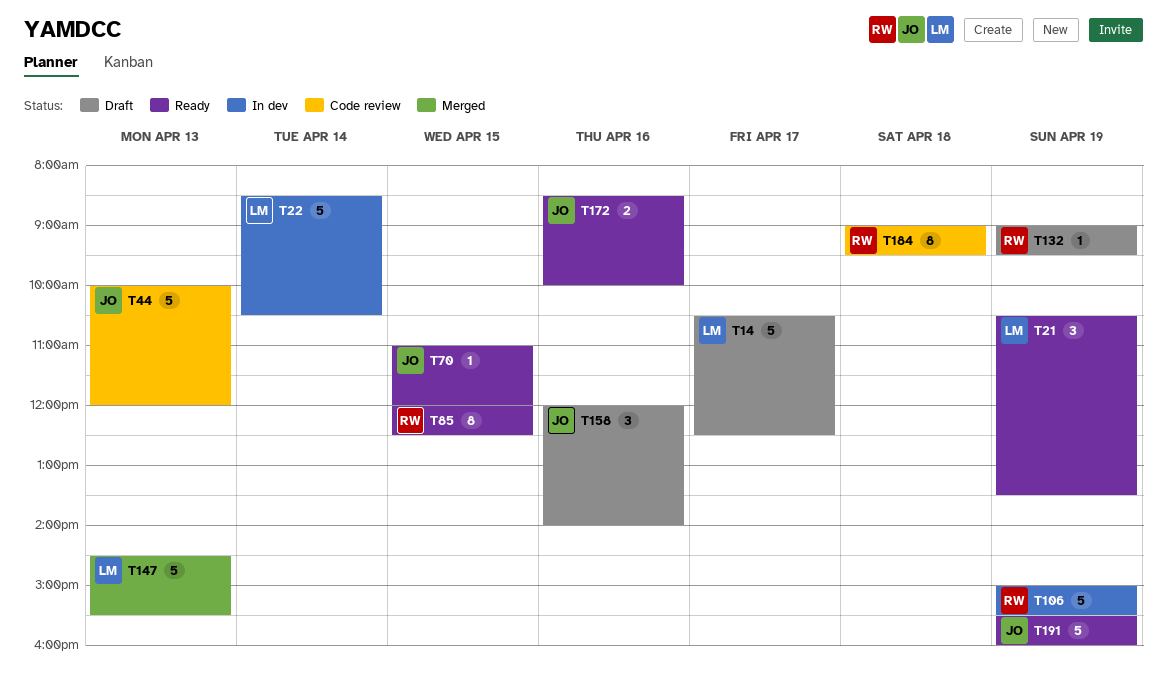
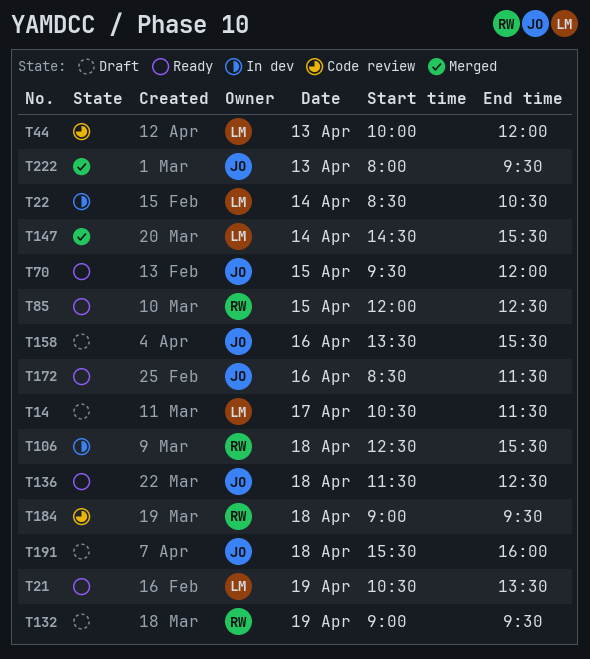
T14, ends: 12:30 -> 11:30
T44, owner: JO -> LM
T70, begins: 11:00 -> 09:30
T106, day: Apr 19 -> Apr 18
T106, begins: 15:00 -> 12:30
T136: none -> present
T147, day: Apr 13 -> Apr 14
T158, begins: 12:00 -> 13:30
T158, ends: 14:00 -> 15:30
T172, ends: 10:00 -> 11:30
T191, status: Ready -> Draft
T191, day: Apr 19 -> Apr 18
T222: none -> present

